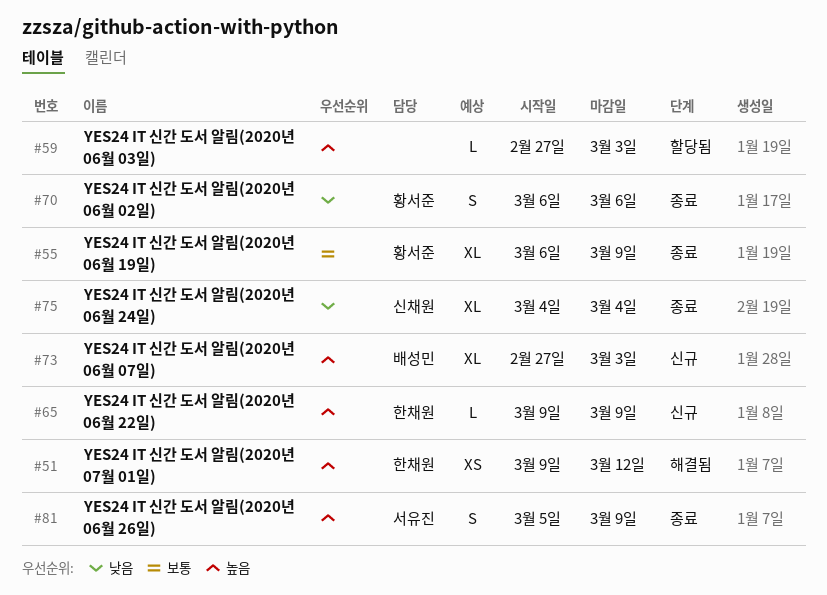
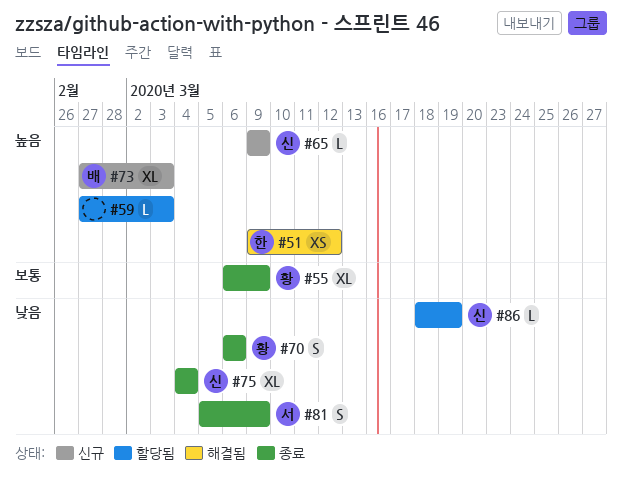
#65, owner: 한채원 -> 신채원
#81, priority: 높음 -> 낮음
#86: none -> present

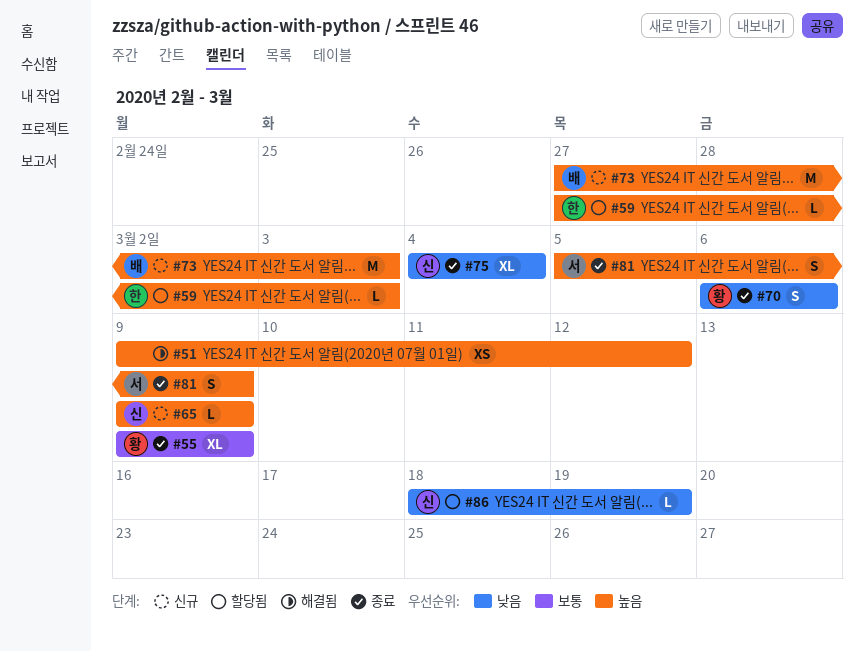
#51, owner: 한 -> none
#55, start: Mar 6 -> Mar 9
#59, owner: none -> 한
#73, estimate: XL -> M
#81, priority: 낮음 -> 높음

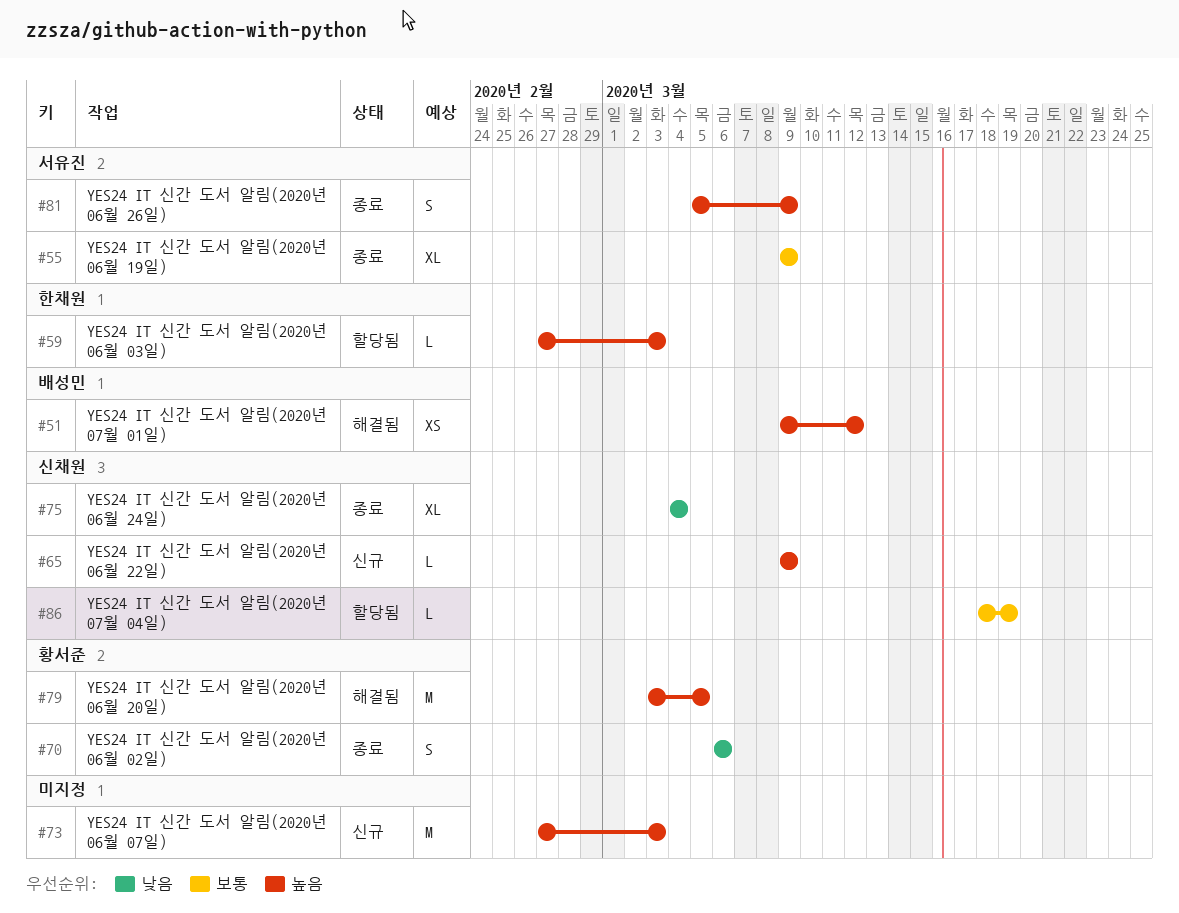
#51, owner: none -> 배성민
#55, owner: 황서준 -> 서유진
#73, owner: 배성민 -> none
#79: none -> present
#86, priority: 낮음 -> 보통

